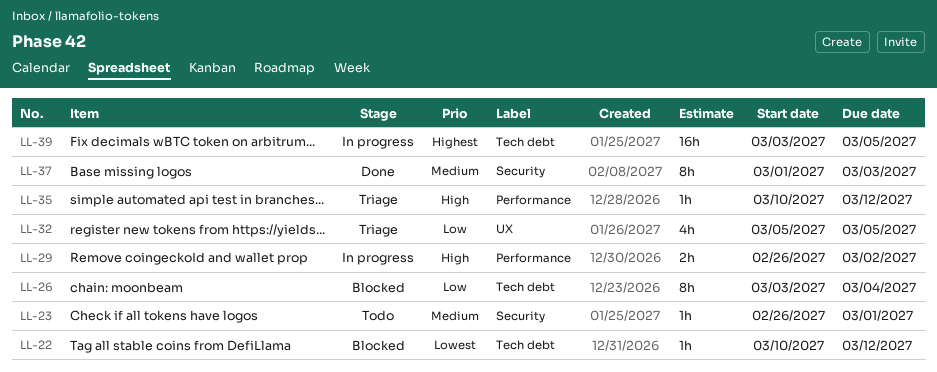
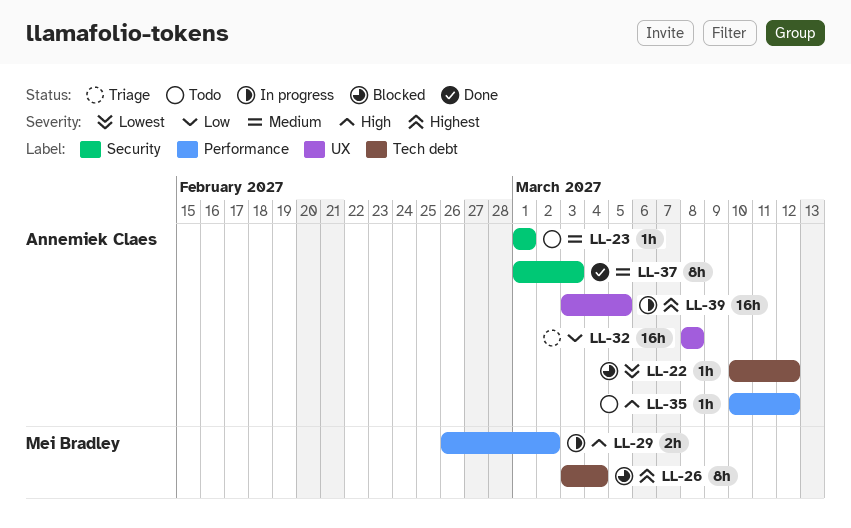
LL-23, start: Feb 26 -> Mar 1
LL-26, priority: Low -> Highest
LL-32, estimate: 4h -> 16h
LL-32, start: Mar 5 -> Mar 8
LL-32, due: Mar 5 -> Mar 8
LL-35, status: Triage -> Todo
LL-39, label: Tech debt -> UX

